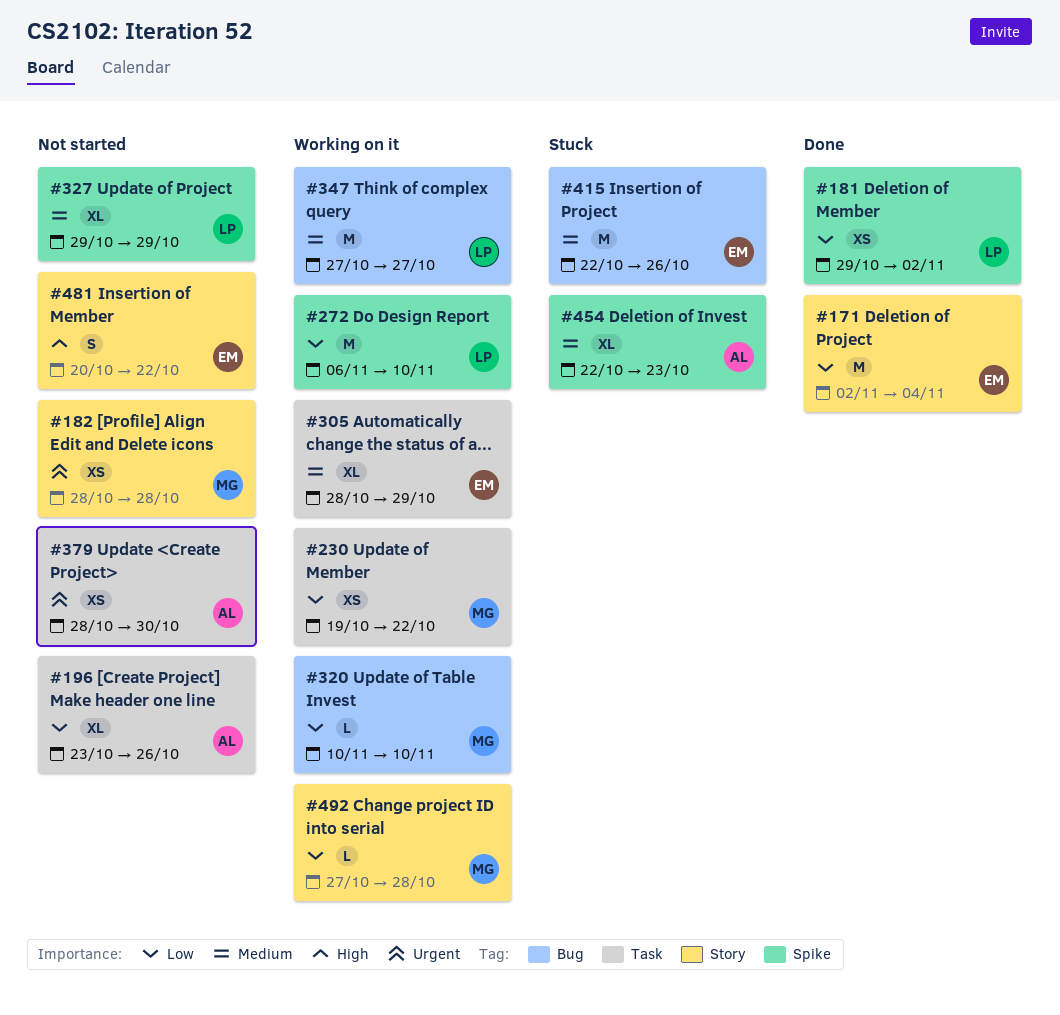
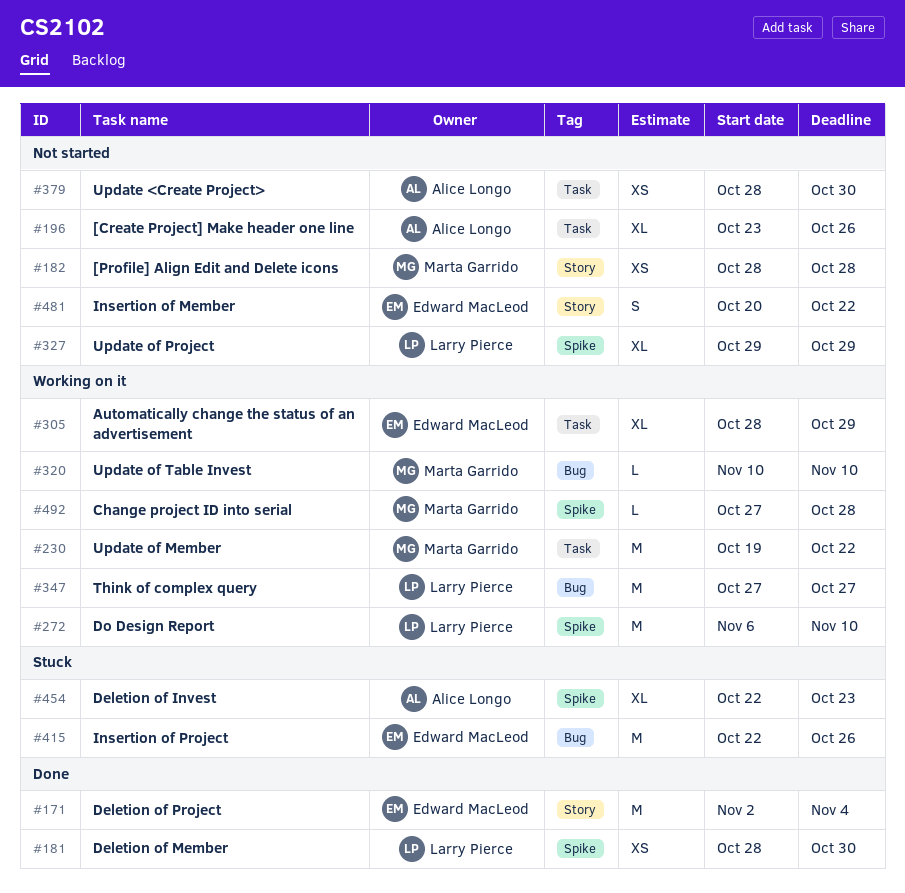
#181, start: Oct 29 -> Oct 28
#181, due: Nov 2 -> Oct 30
#230, estimate: XS -> M
#492, label: Story -> Spike

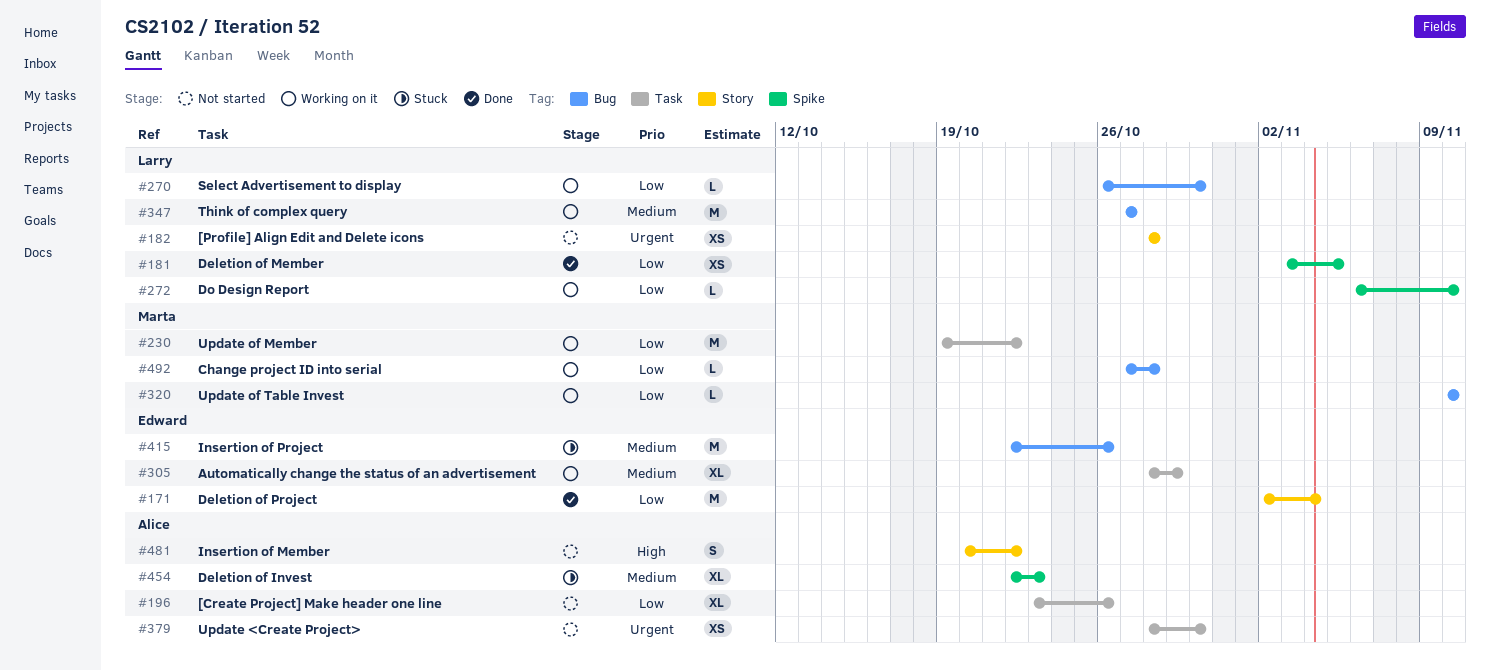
#181, start: Oct 28 -> Nov 3
#181, due: Oct 30 -> Nov 5
#182, owner: Marta Garrido -> Larry Pierce
#270: none -> present
#272, estimate: M -> L
#327: present -> none
#481, owner: Edward MacLeod -> Alice Longo
#492, label: Spike -> Bug

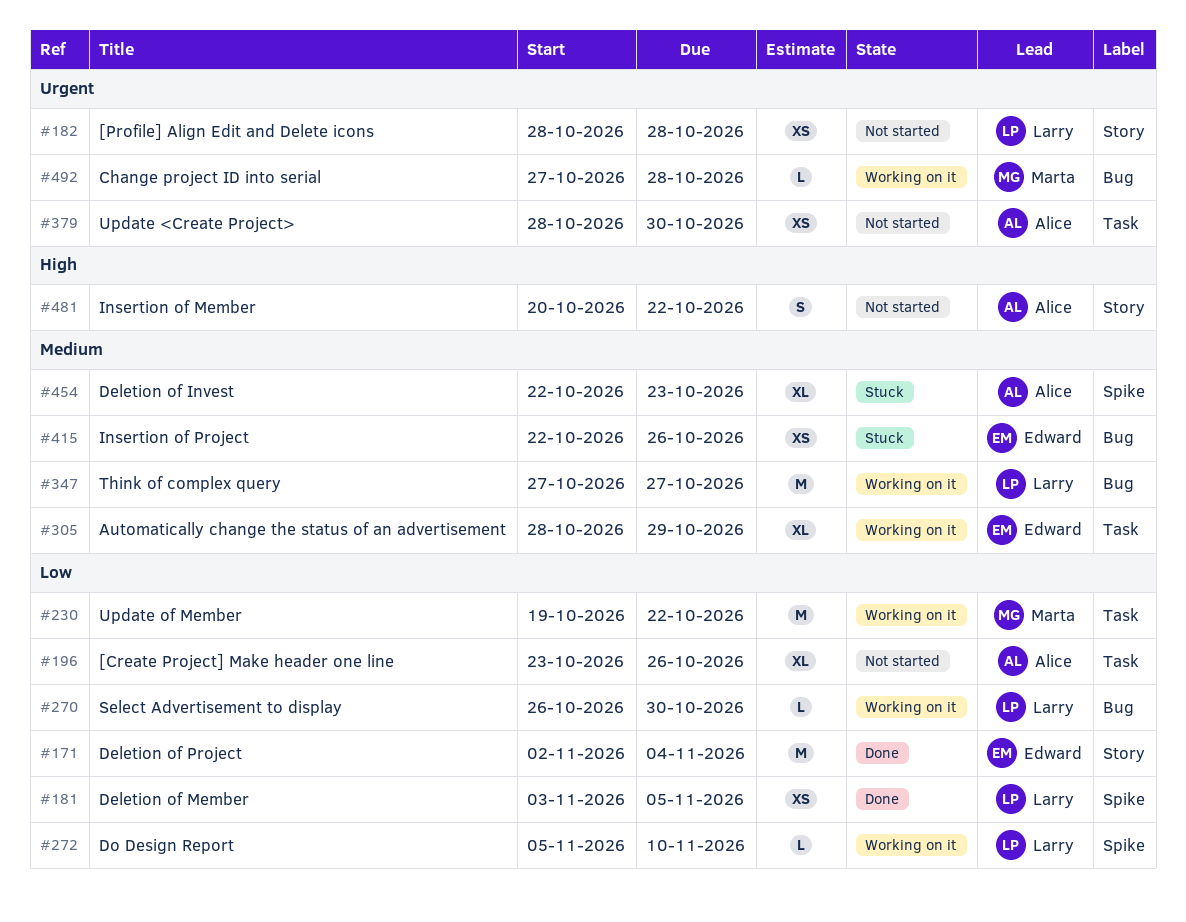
#272, start: Nov 6 -> Nov 5
#320: present -> none
#415, estimate: M -> XS
#492, priority: Low -> Urgent

